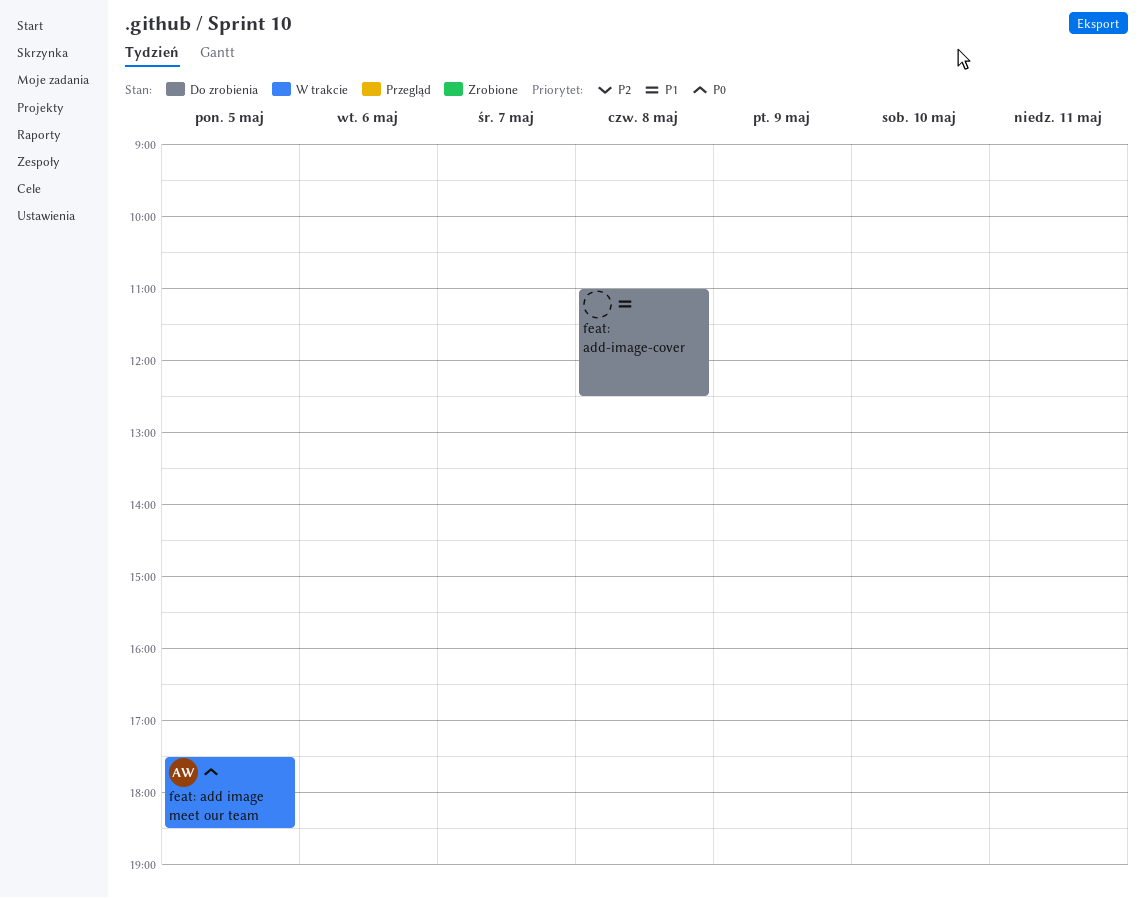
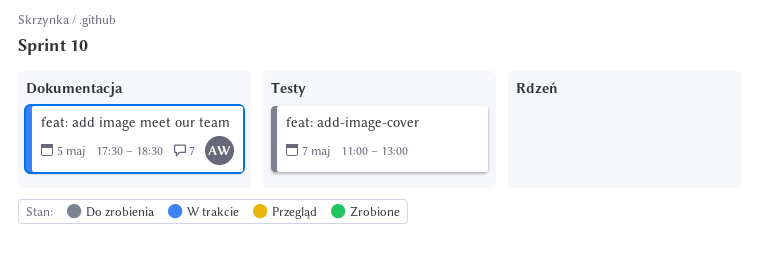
feat: add-image-cover, day: May 8 -> May 7
feat: add-image-cover, ends: 12:30 -> 13:00

